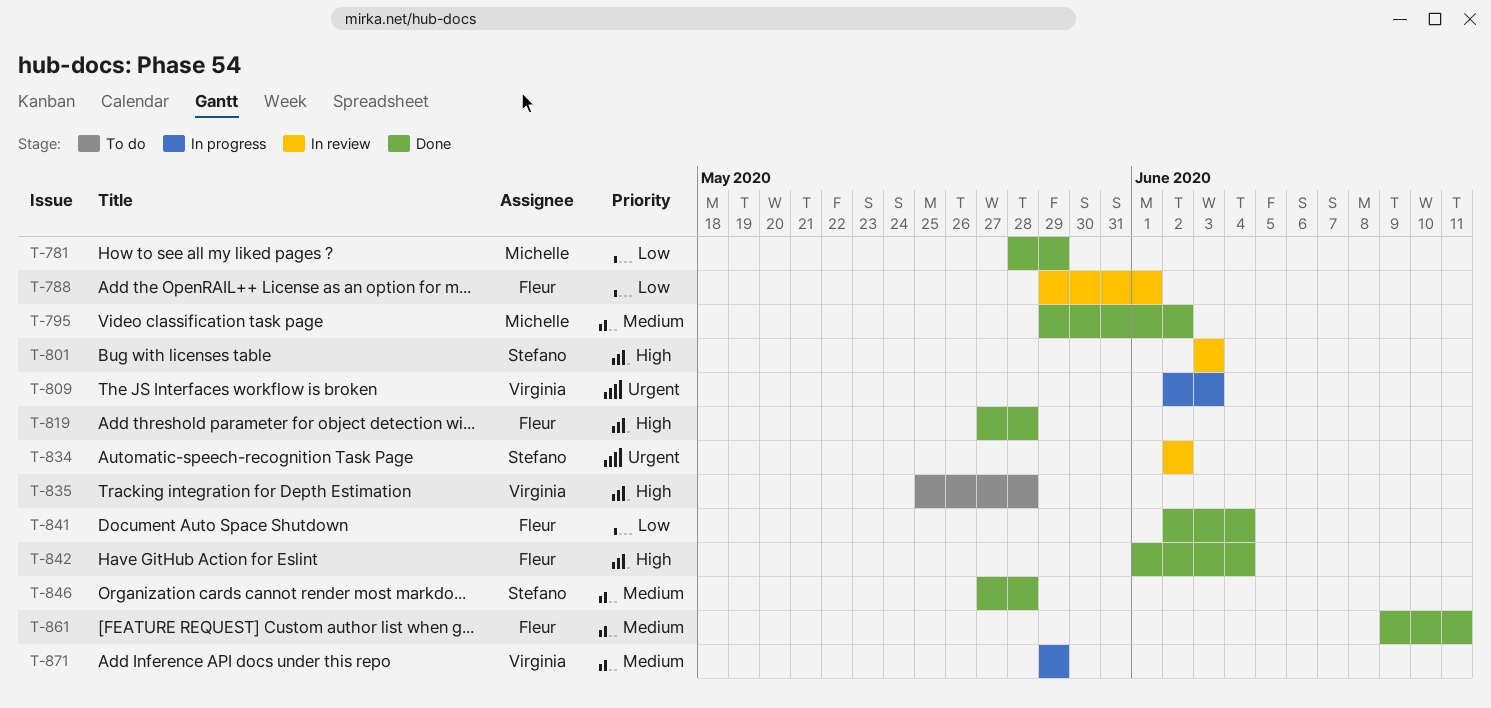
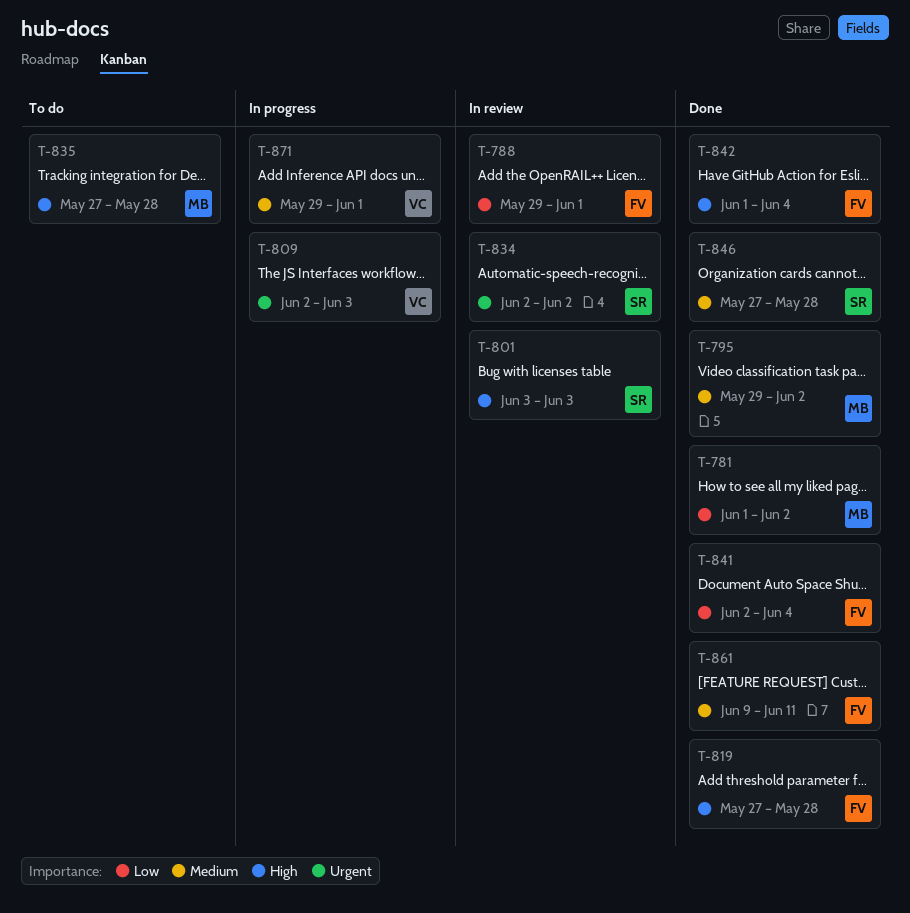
T-781, start: May 28 -> Jun 1
T-781, due: May 29 -> Jun 2
T-835, owner: Virginia -> Michelle
T-835, start: May 25 -> May 27
T-871, due: May 29 -> Jun 1

